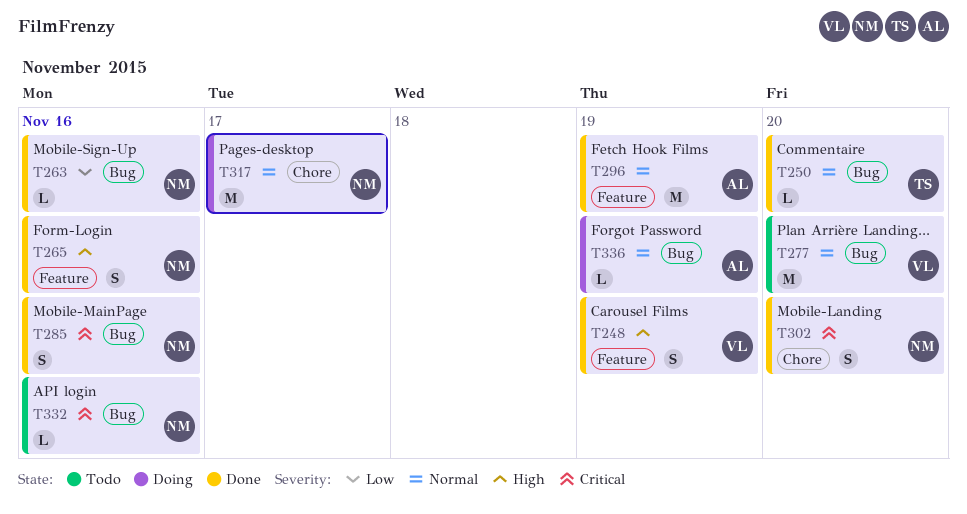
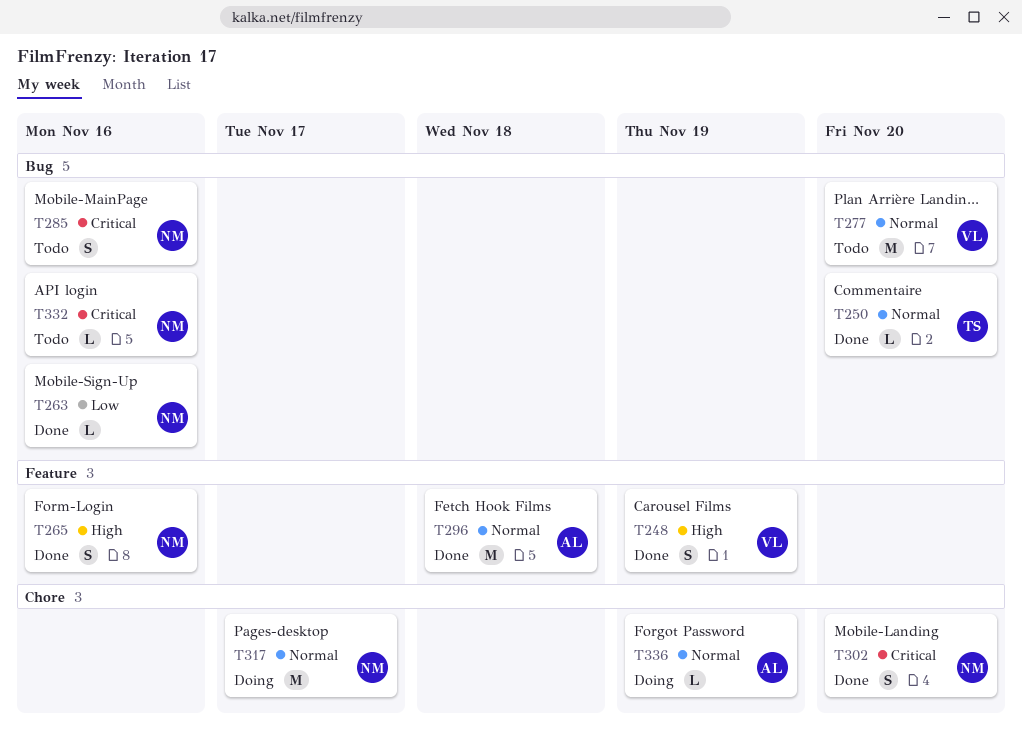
T285, status: Done -> Todo
T296, due: Nov 19 -> Nov 18
T336, label: Bug -> Chore

